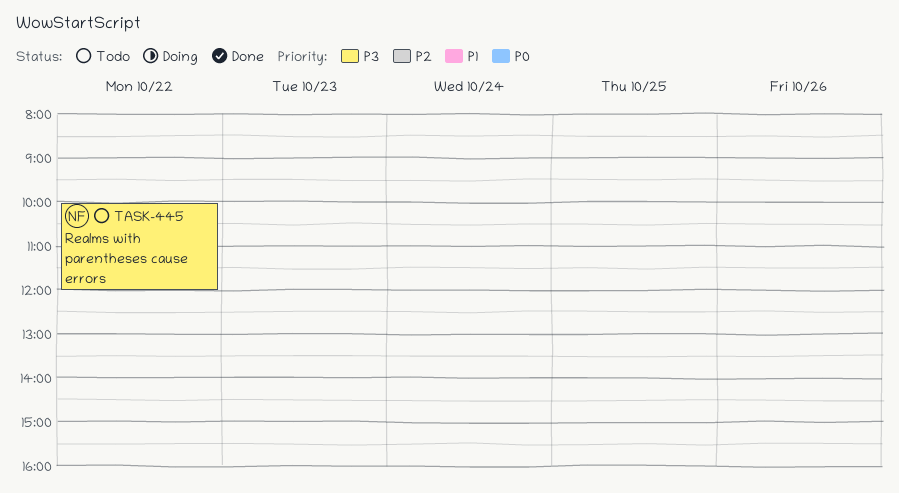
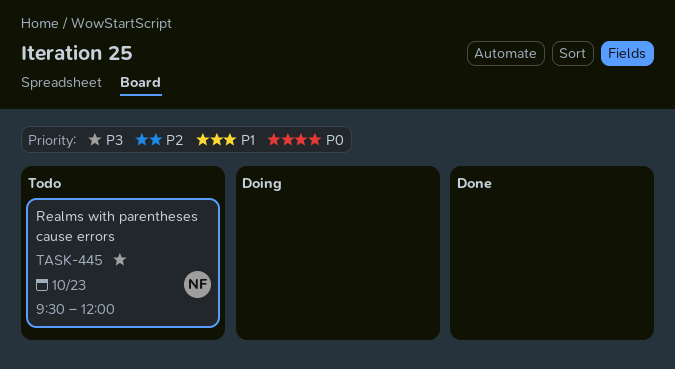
TASK-445, day: Oct 22 -> Oct 23
TASK-445, begins: 10:00 -> 09:30

